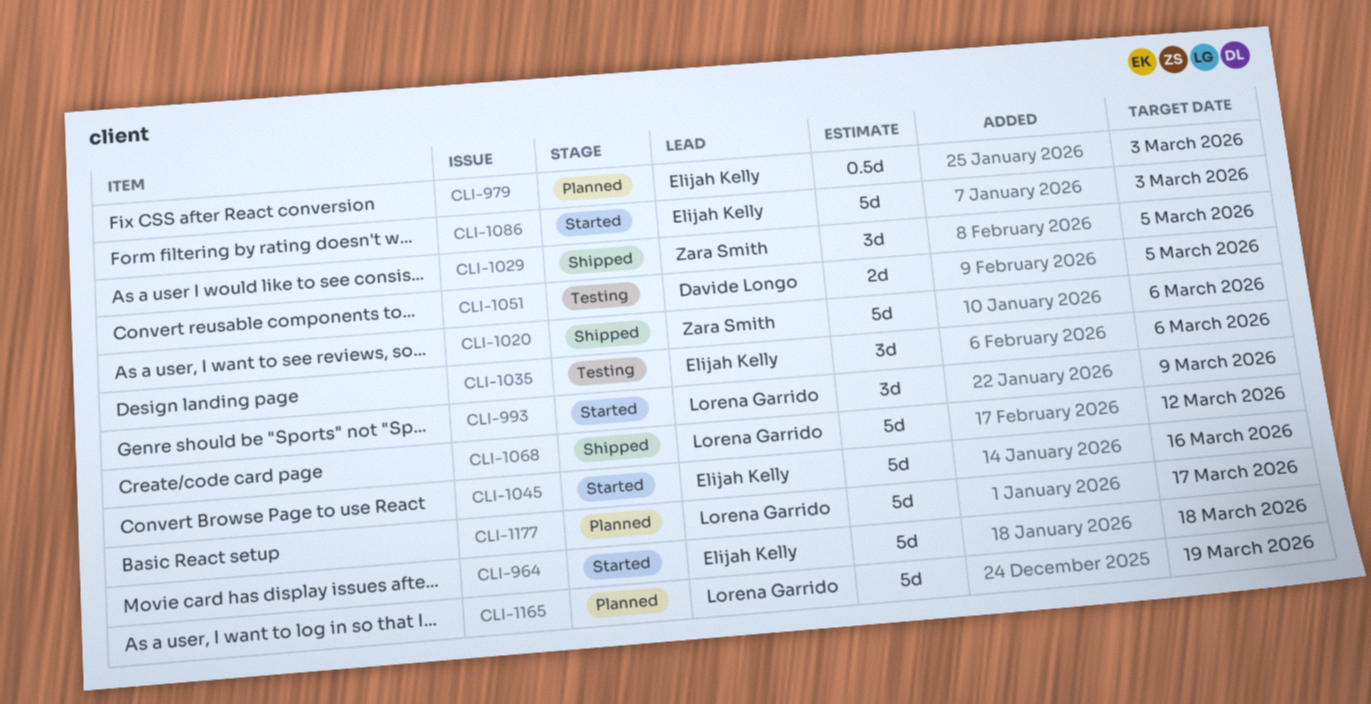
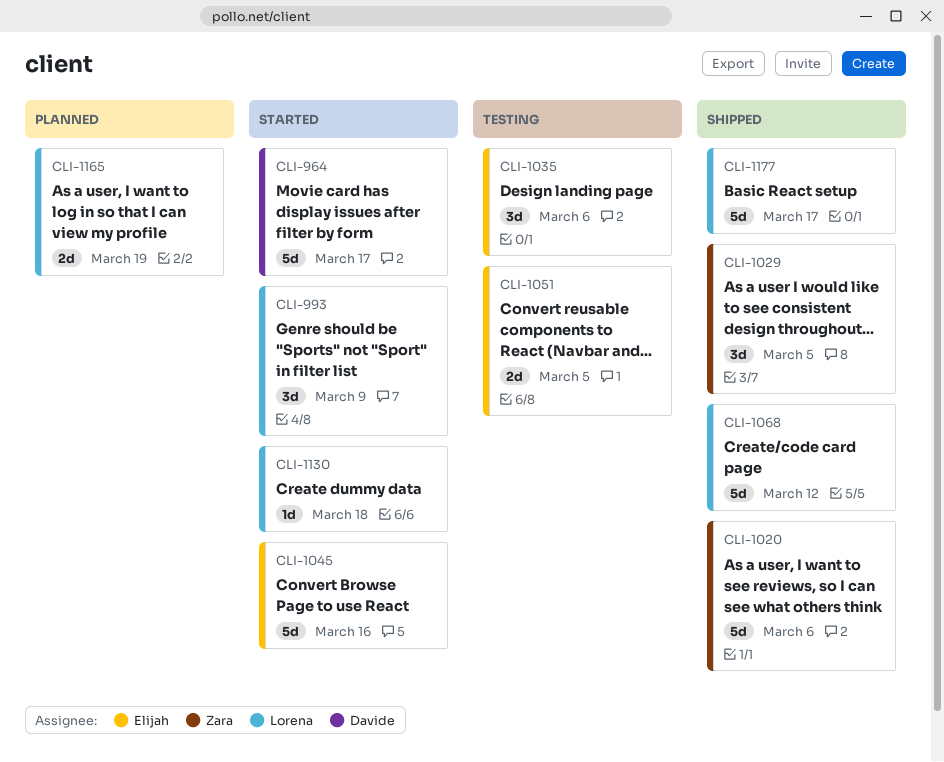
CLI-964, owner: Elijah Kelly -> Davide Longo
CLI-964, due: Mar 18 -> Mar 17
CLI-979: present -> none
CLI-1051, owner: Davide Longo -> Elijah Kelly
CLI-1086: present -> none
CLI-1130: none -> present
CLI-1165, estimate: 5d -> 2d
CLI-1177, status: Planned -> Shipped

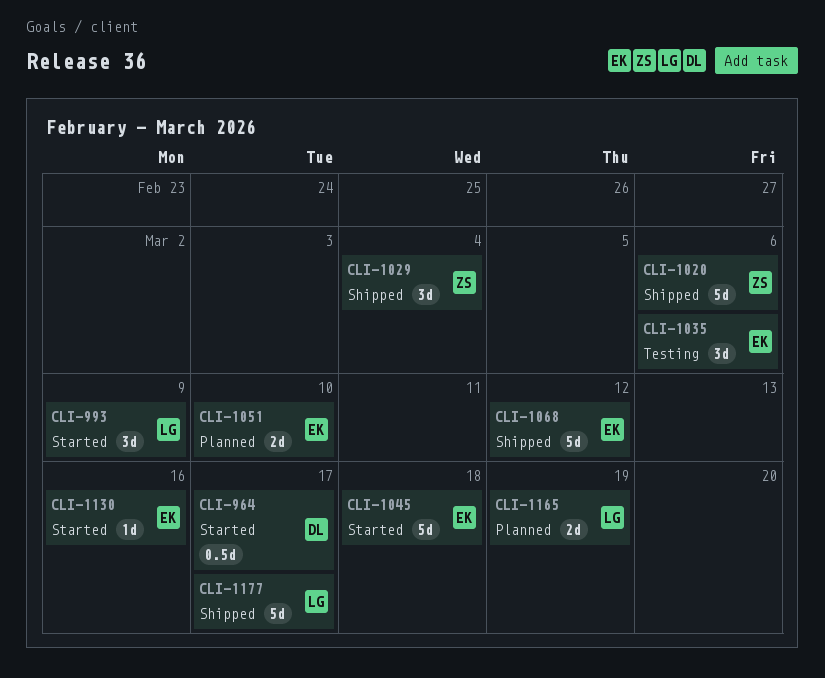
CLI-964, estimate: 5d -> 0.5d
CLI-1029, due: Mar 5 -> Mar 4
CLI-1045, due: Mar 16 -> Mar 18
CLI-1051, status: Testing -> Planned
CLI-1051, due: Mar 5 -> Mar 10
CLI-1068, owner: Lorena -> Elijah
CLI-1130, owner: Lorena -> Elijah
CLI-1130, due: Mar 18 -> Mar 16

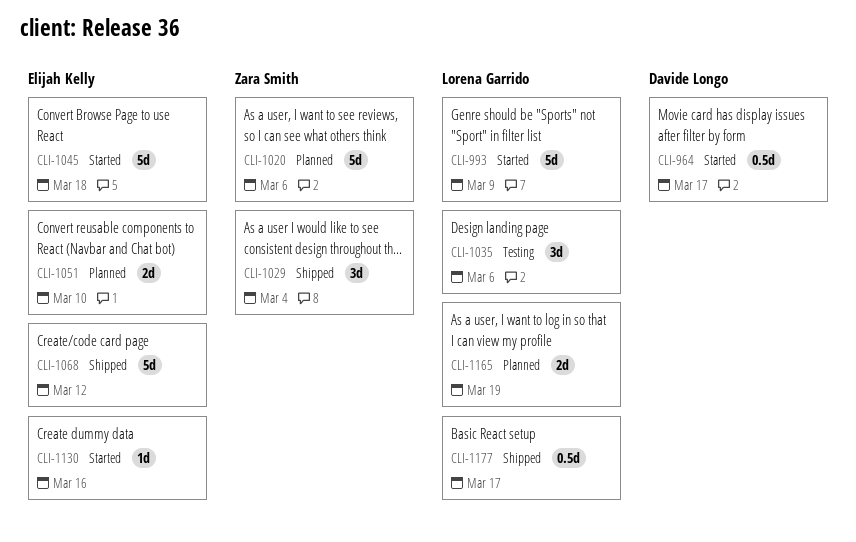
CLI-993, estimate: 3d -> 5d
CLI-1020, status: Shipped -> Planned
CLI-1035, owner: Elijah Kelly -> Lorena Garrido
CLI-1177, estimate: 5d -> 0.5d

